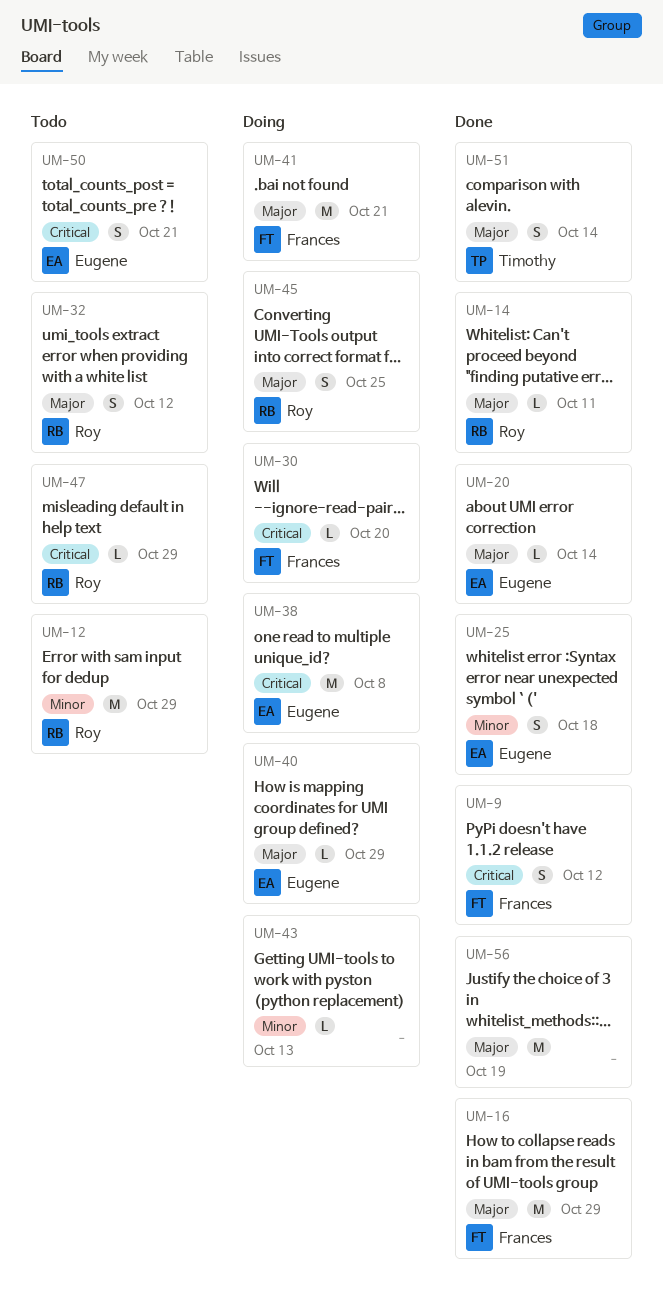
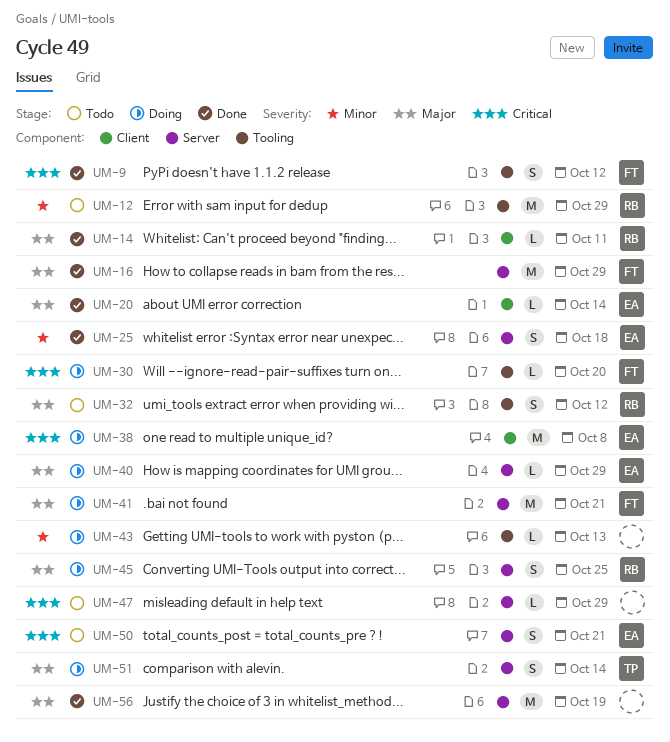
UM-47, owner: Roy -> none
UM-51, status: Done -> Doing

